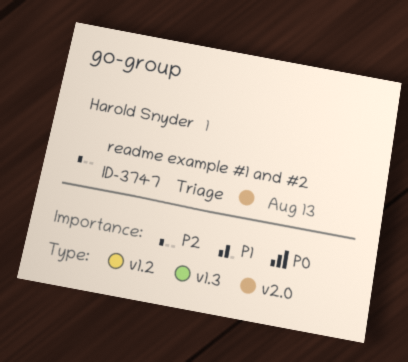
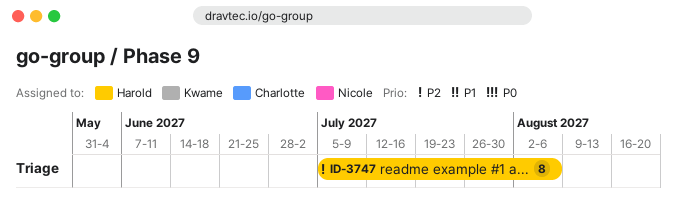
ID-3747, due: Aug 13 -> Aug 6

